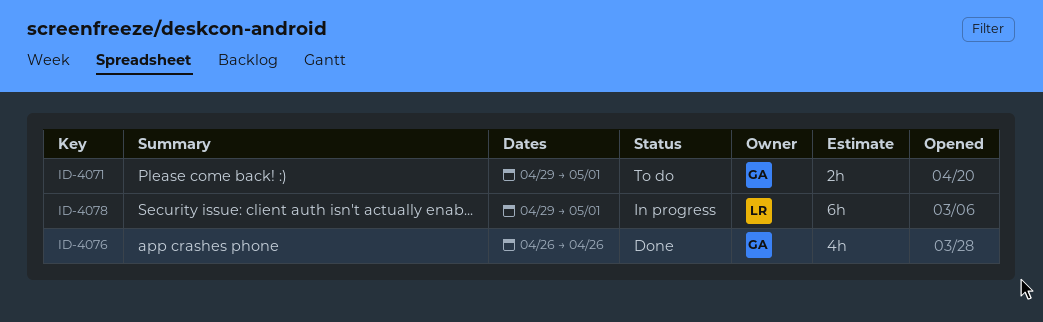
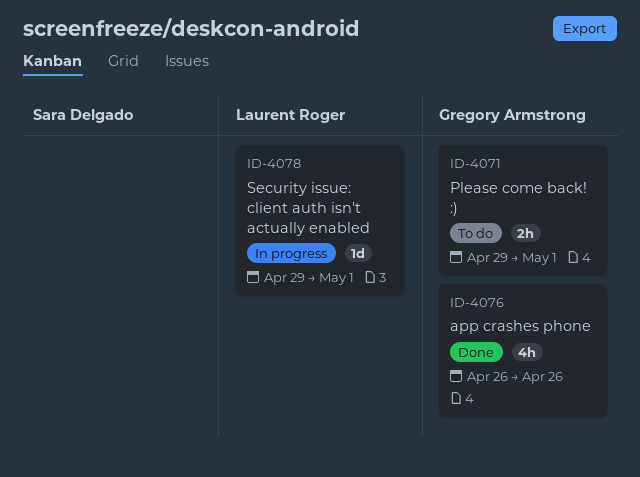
ID-4078, estimate: 6h -> 1d

